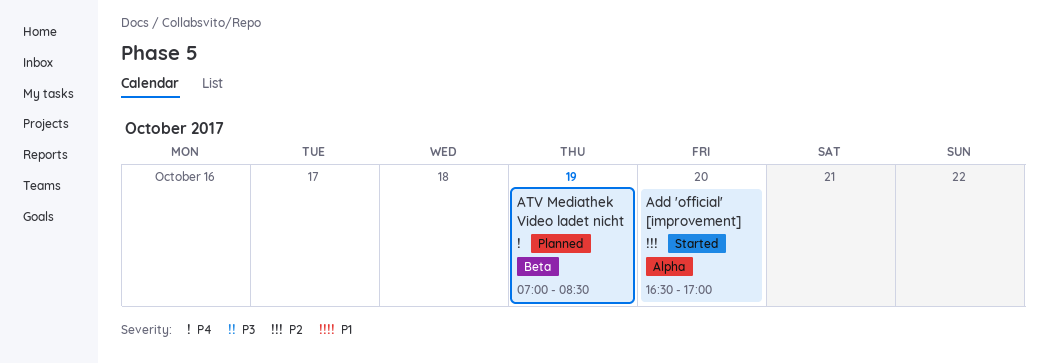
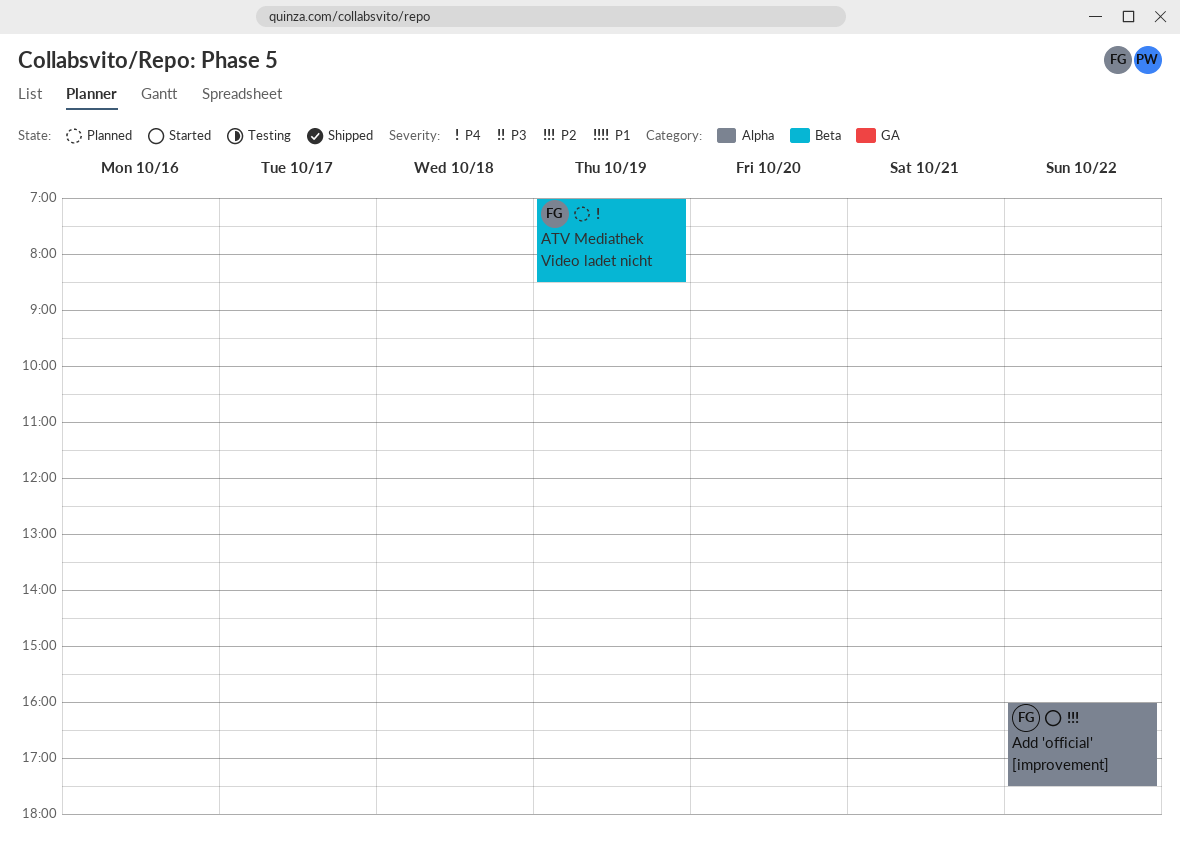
Add 'official' [improvement], day: Oct 20 -> Oct 22
Add 'official' [improvement], begins: 16:30 -> 16:00
Add 'official' [improvement], ends: 17:00 -> 17:30

